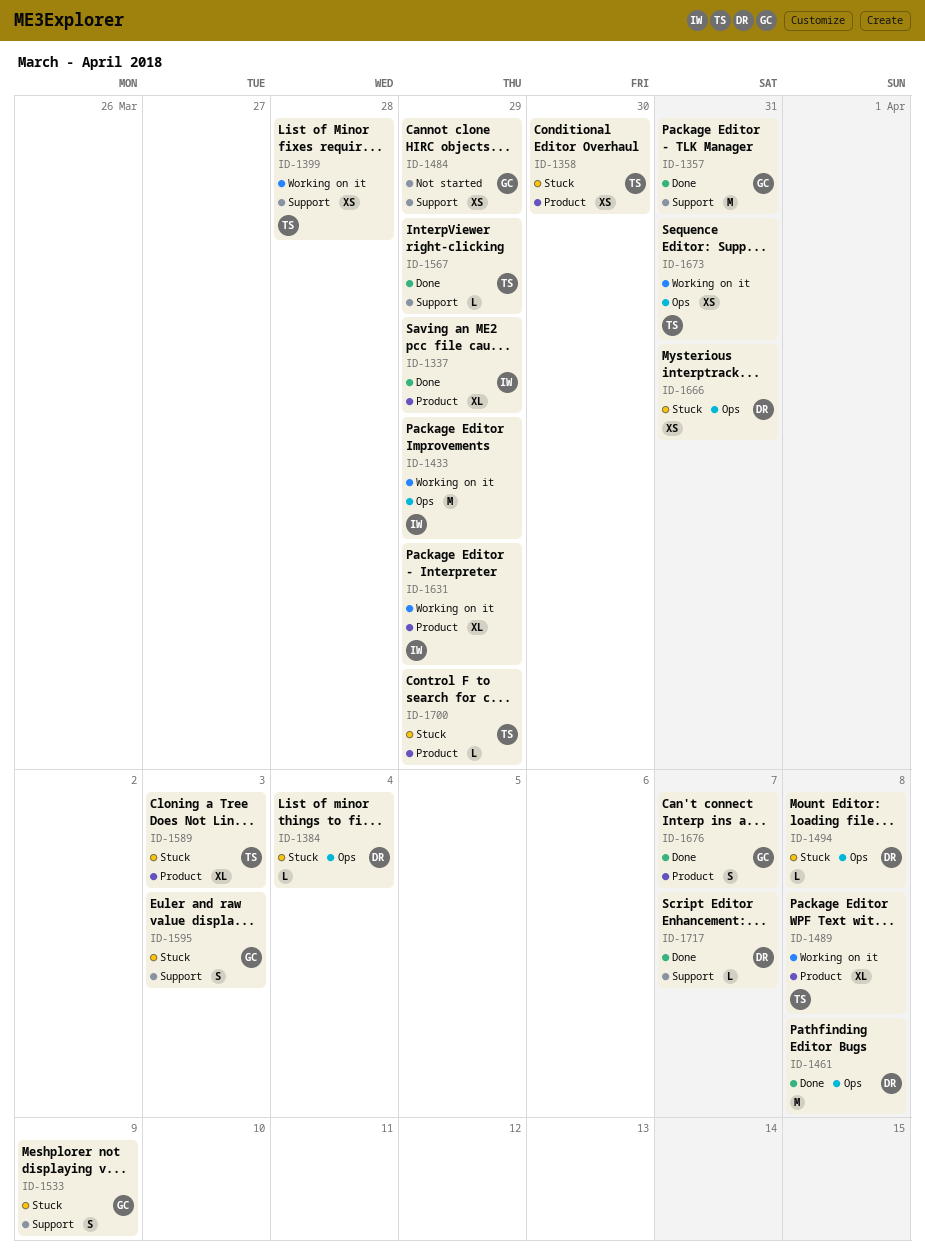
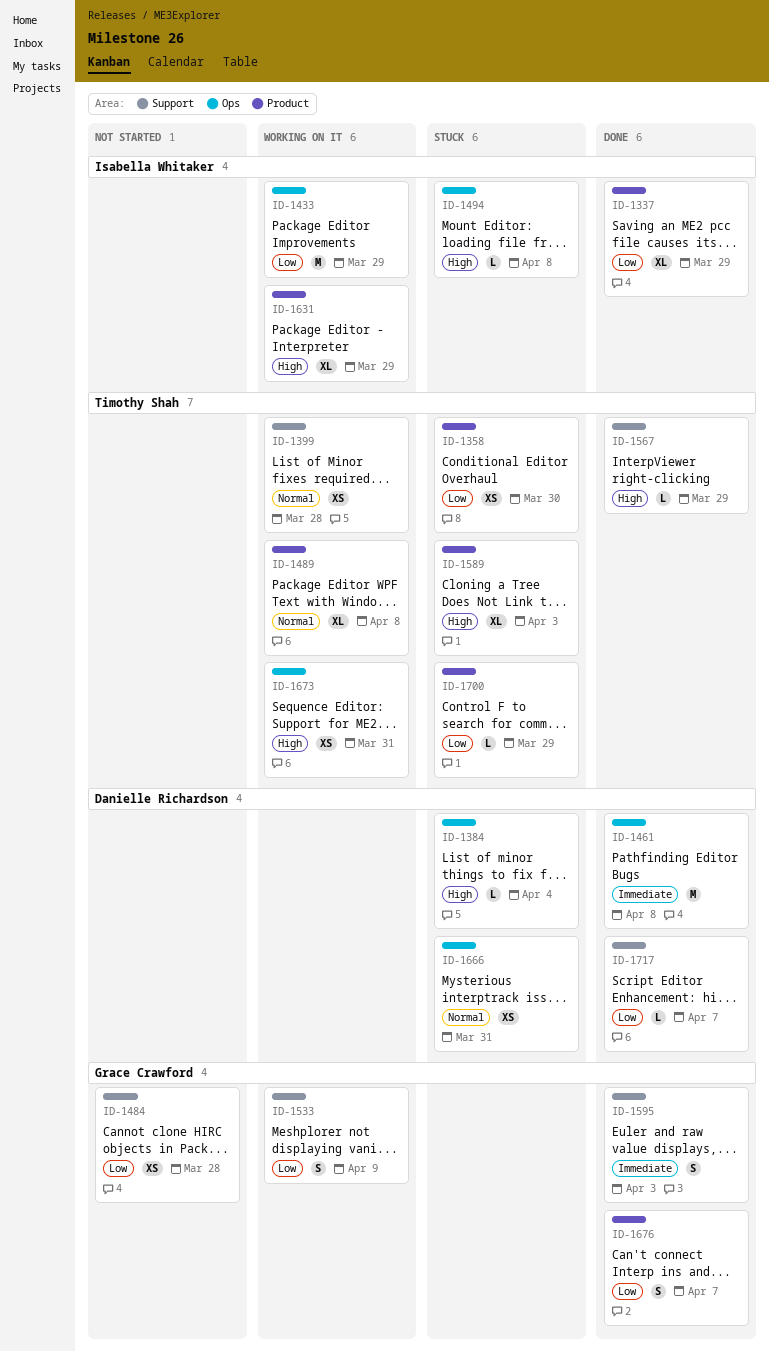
ID-1357: present -> none
ID-1484, due: Mar 29 -> Mar 28
ID-1494, owner: Danielle Richardson -> Isabella Whitaker
ID-1533, status: Stuck -> Working on it
ID-1595, status: Stuck -> Done

